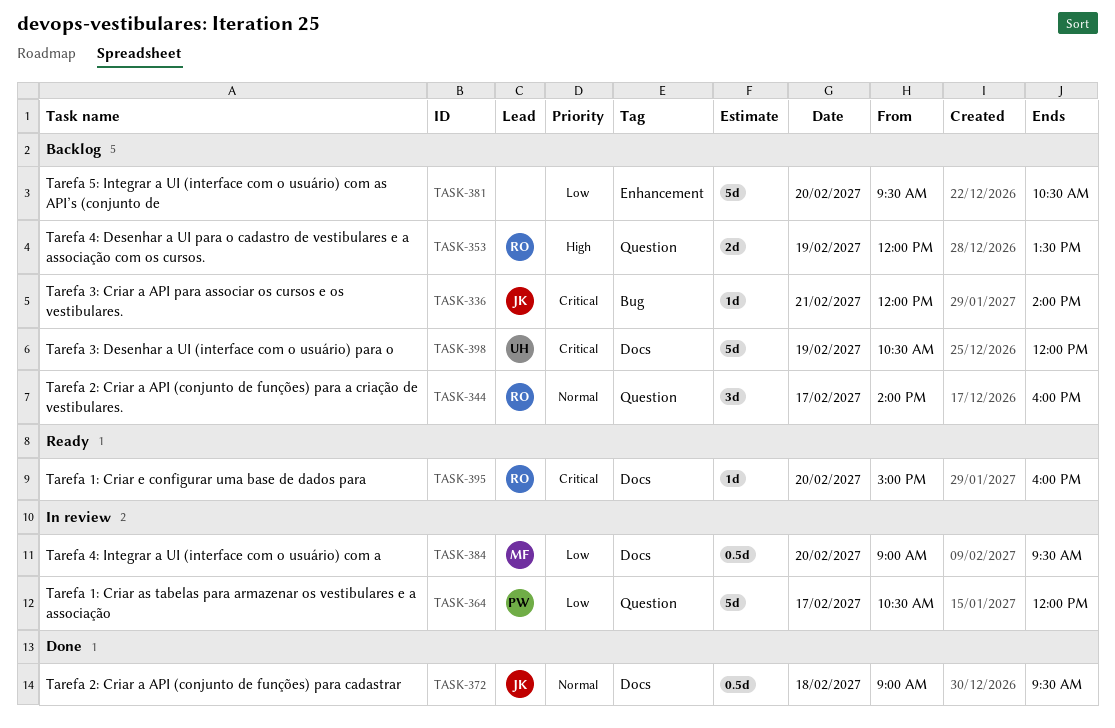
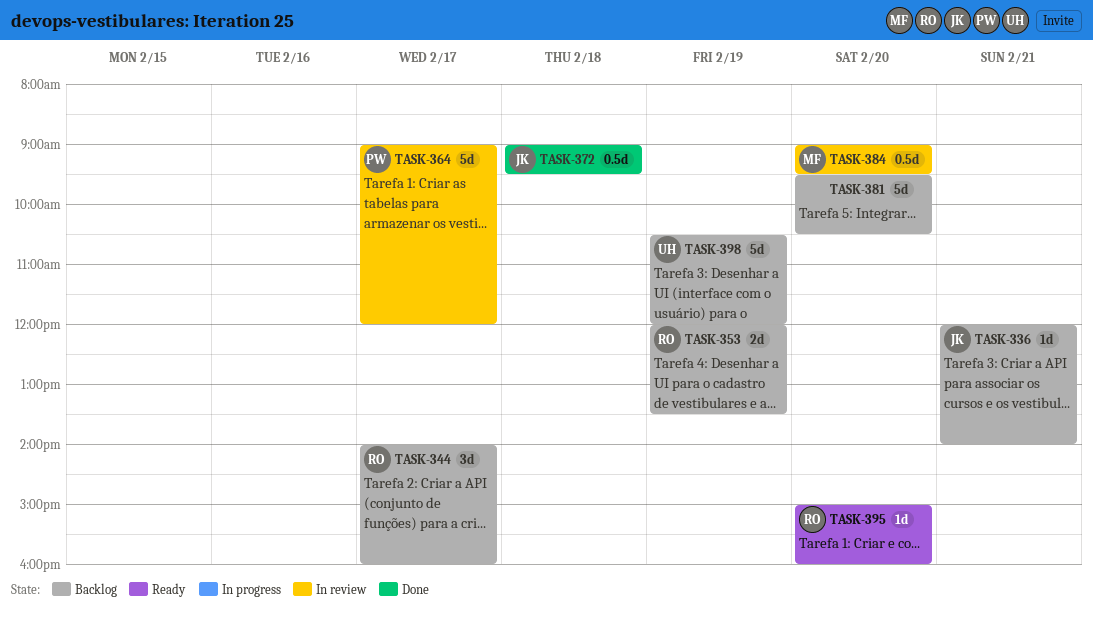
TASK-364, begins: 10:30 -> 09:00

